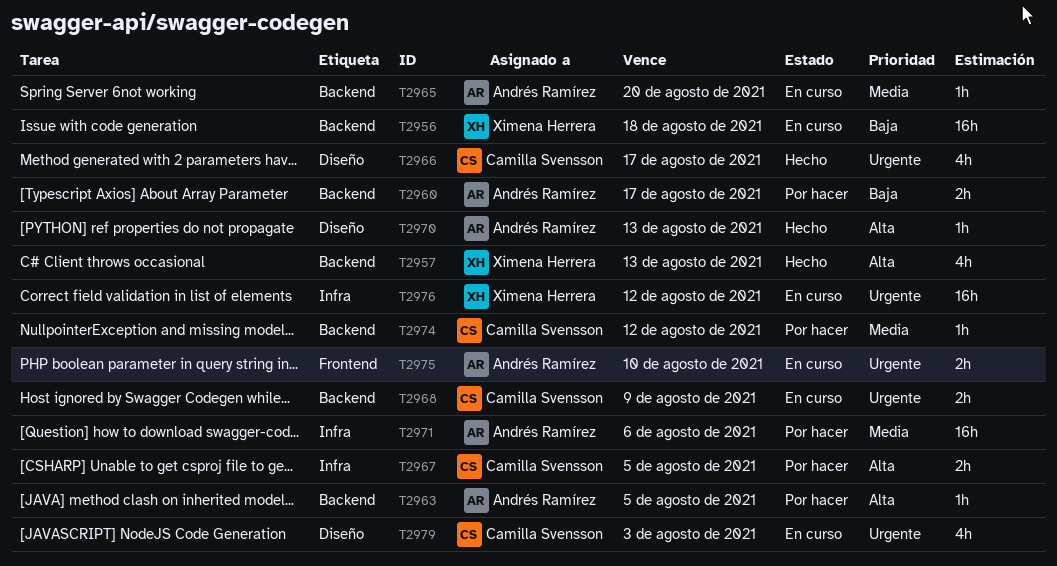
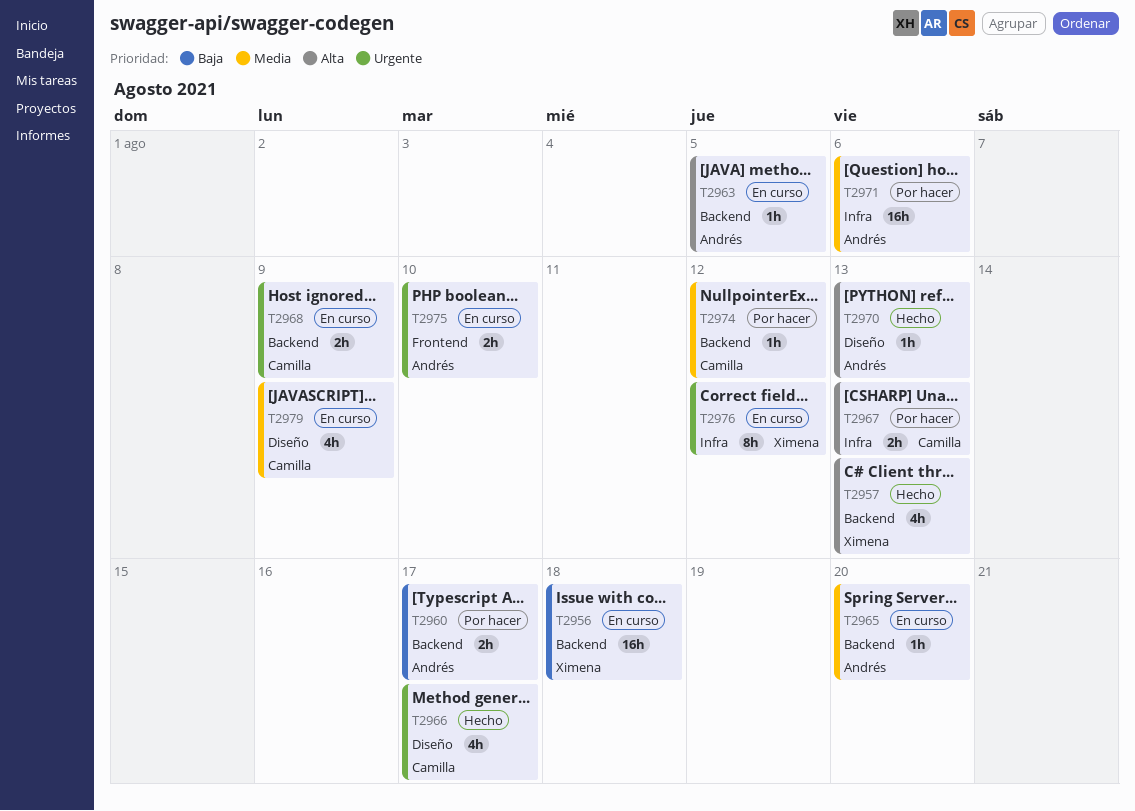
T2963, status: Por hacer -> En curso
T2967, due: Aug 5 -> Aug 13
T2976, estimate: 16h -> 8h
T2979, priority: Urgente -> Media
T2979, due: Aug 3 -> Aug 9

